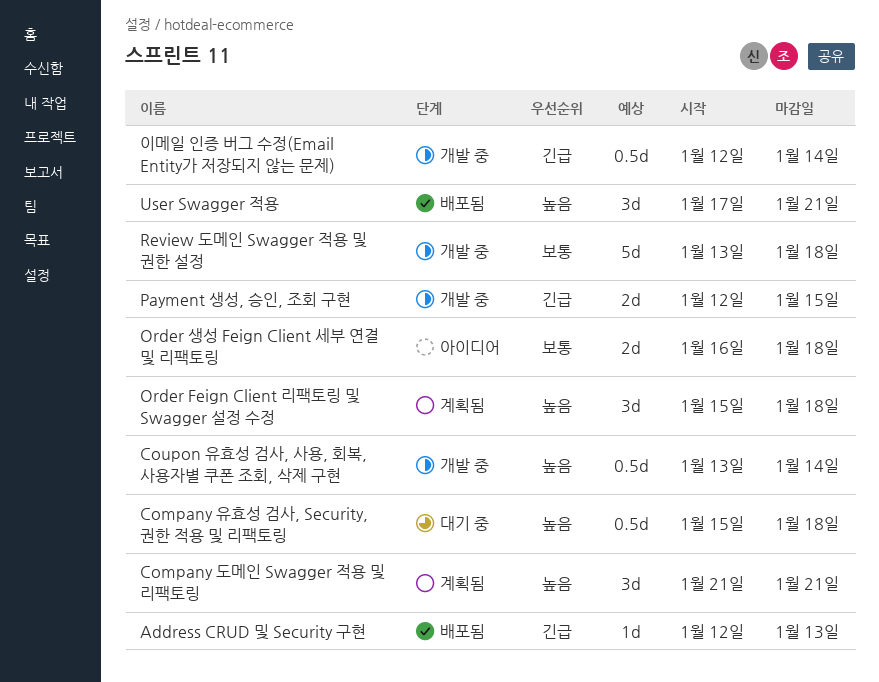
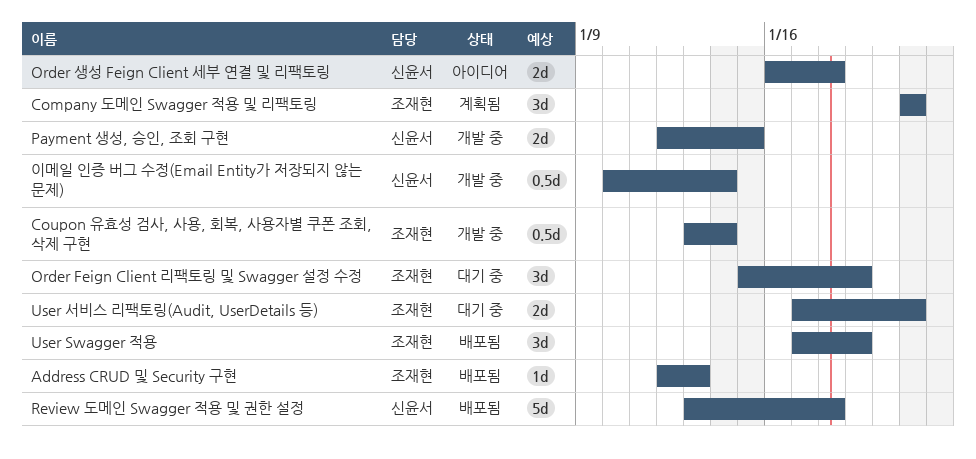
Company 유효성 검사, Security, 권한 적용 및 리팩토링: present -> none
Order Feign Client 리팩토링 및 Swagger 설정 수정, status: 계획됨 -> 대기 중
Order Feign Client 리팩토링 및 Swagger 설정 수정, due: Jan 18 -> Jan 19
Review 도메인 Swagger 적용 및 권한 설정, status: 개발 중 -> 배포됨
User Swagger 적용, due: Jan 21 -> Jan 19
User 서비스 리팩토링(Audit, UserDetails 등): none -> present
이메일 인증 버그 수정(Email Entity가 저장되지 않는 문제), start: Jan 12 -> Jan 10

